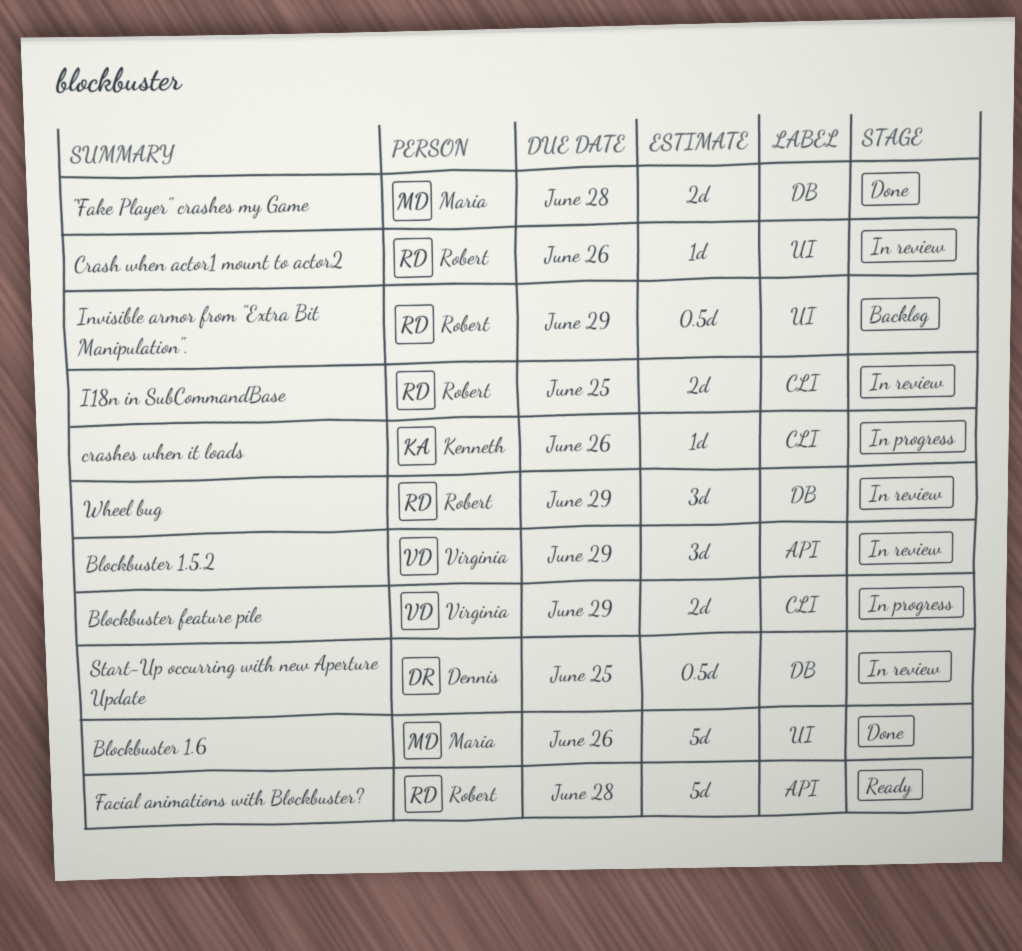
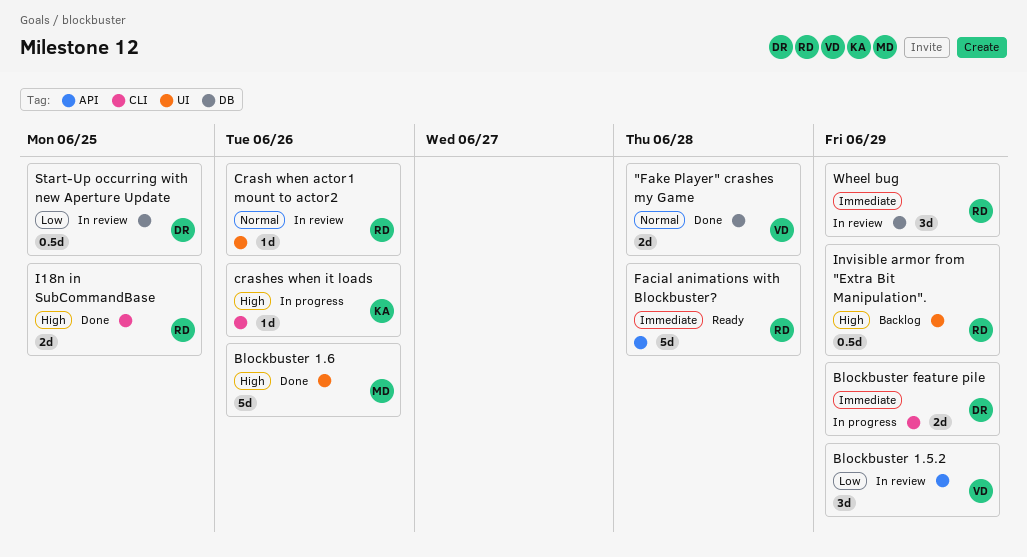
"Fake Player" crashes my Game, owner: Maria -> Virginia
Blockbuster feature pile, owner: Virginia -> Dennis
I18n in SubCommandBase, status: In review -> Done

